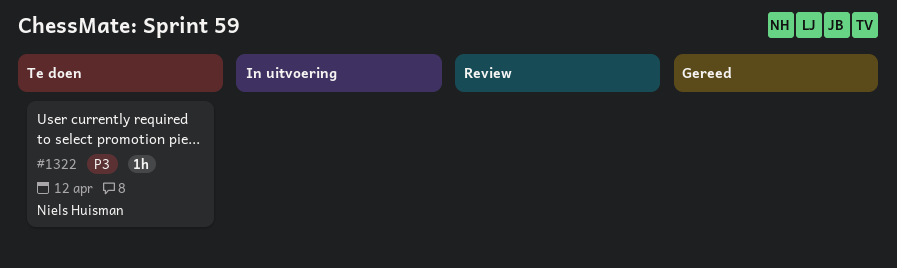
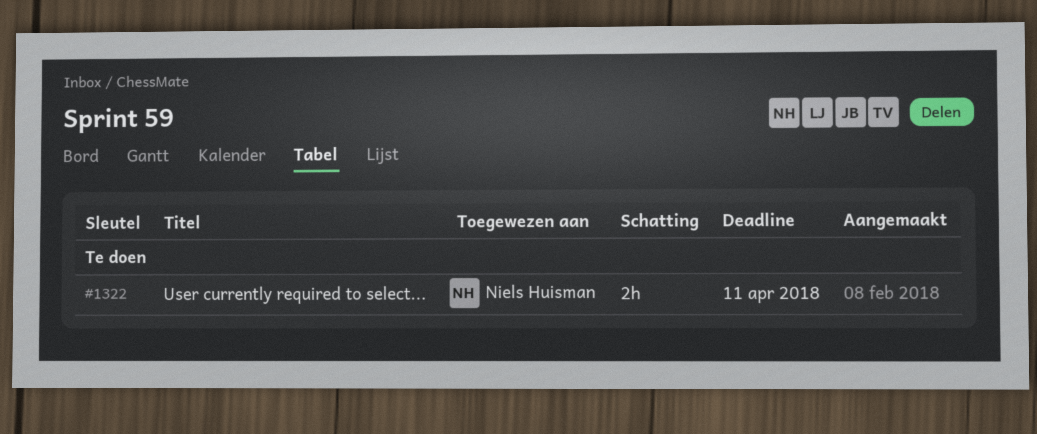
#1322, estimate: 1h -> 2h
#1322, due: Apr 12 -> Apr 11

